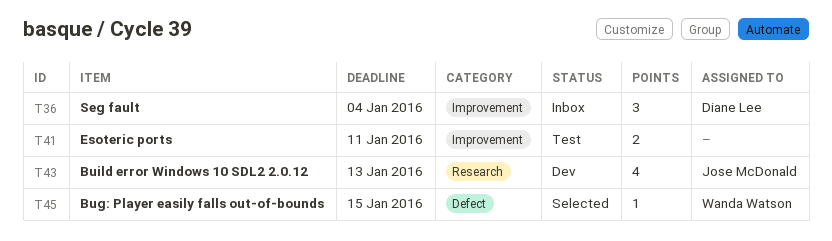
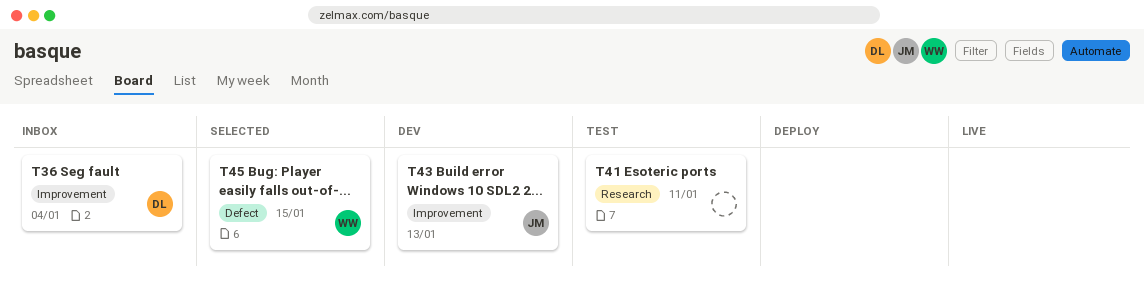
T41, label: Improvement -> Research
T43, label: Research -> Improvement

